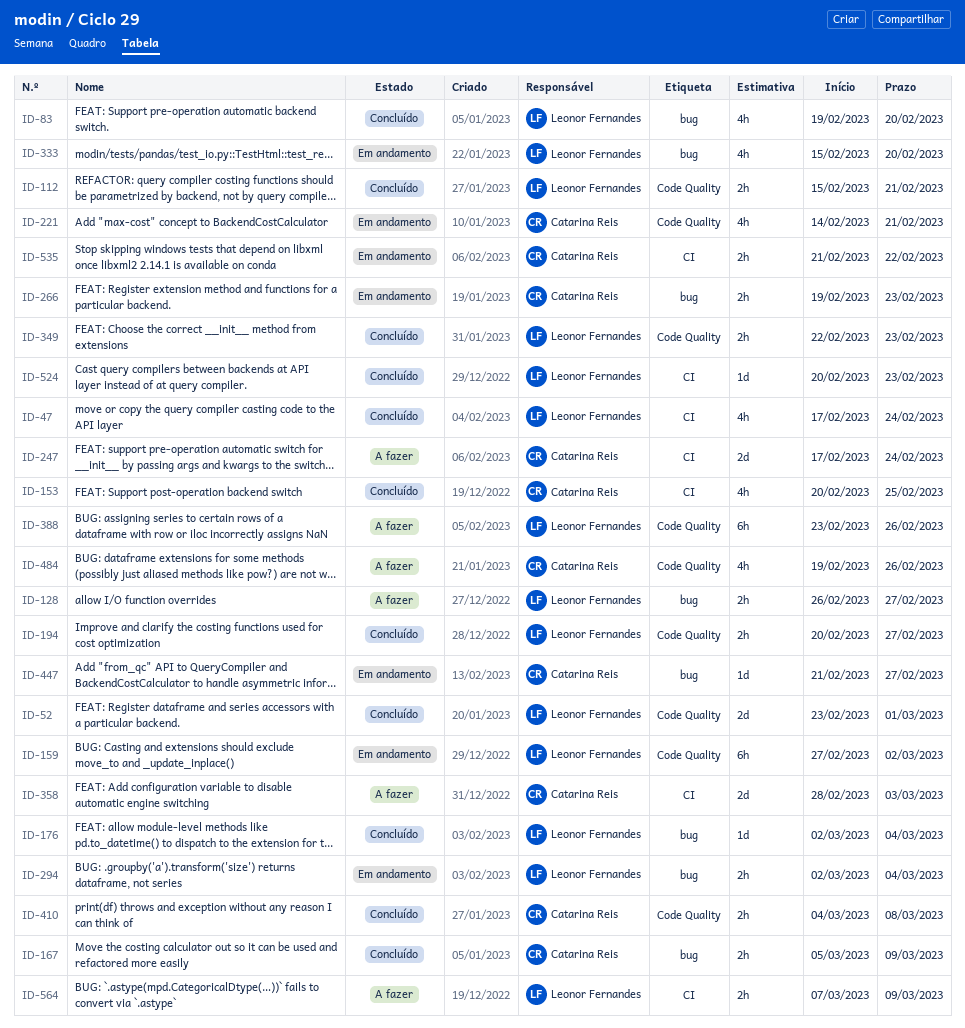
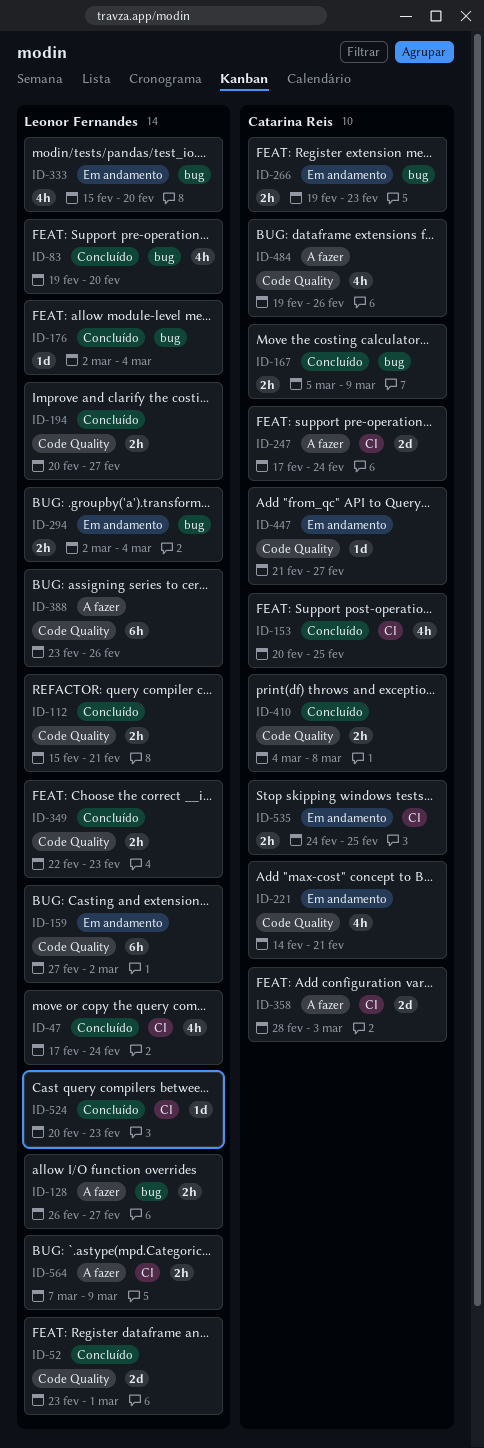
ID-447, label: bug -> Code Quality
ID-535, start: Feb 21 -> Feb 24
ID-535, due: Feb 22 -> Feb 25

